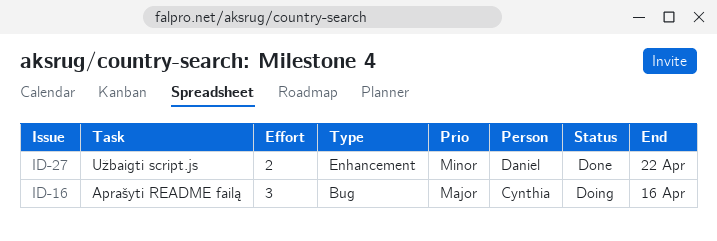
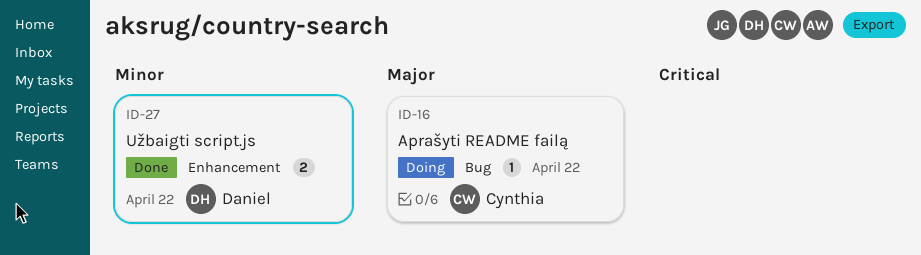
ID-16, estimate: 3 -> 1
ID-16, due: Apr 16 -> Apr 22

